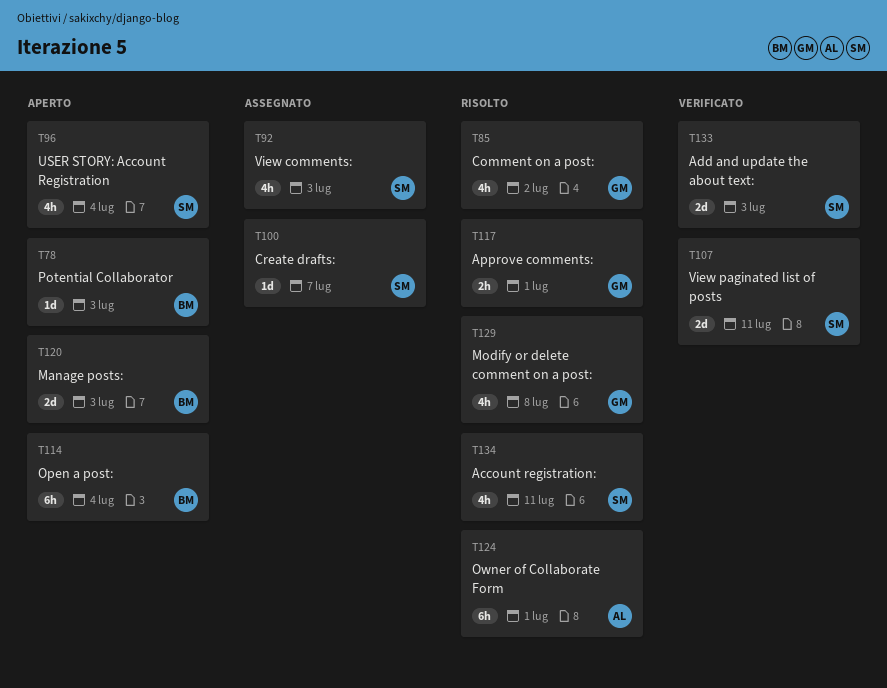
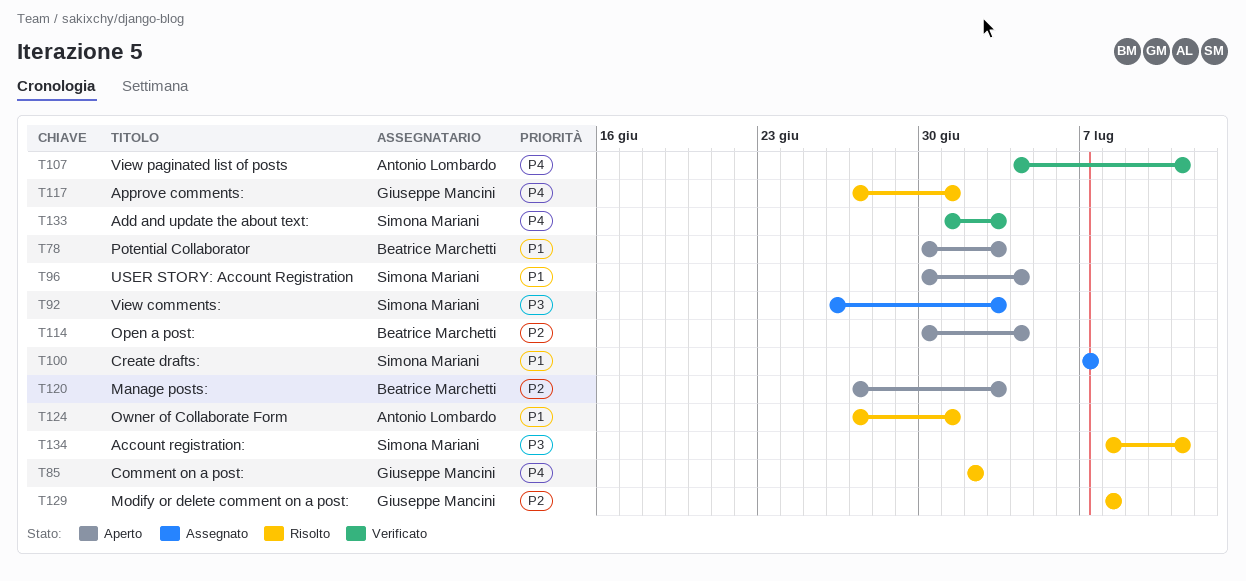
T107, owner: Simona Mariani -> Antonio Lombardo

